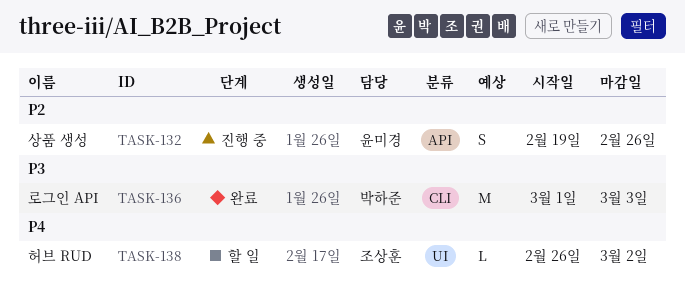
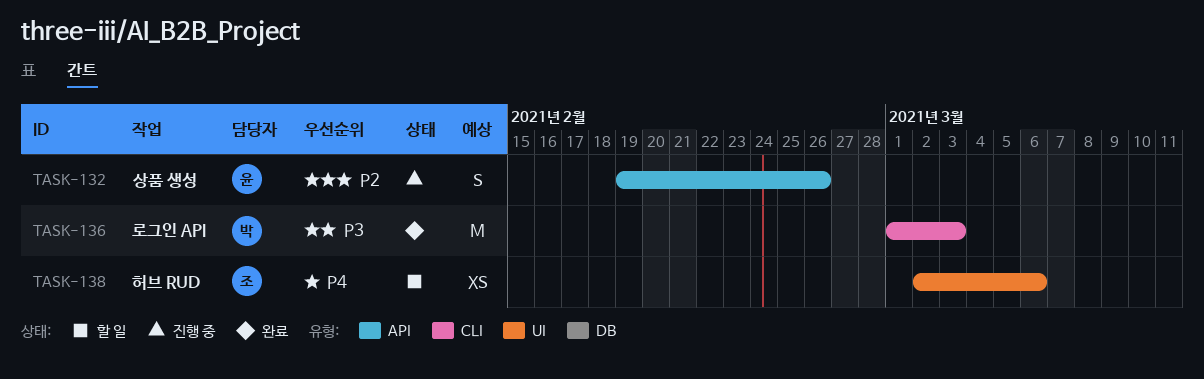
TASK-138, estimate: L -> XS
TASK-138, start: Feb 26 -> Mar 2
TASK-138, due: Mar 2 -> Mar 6

